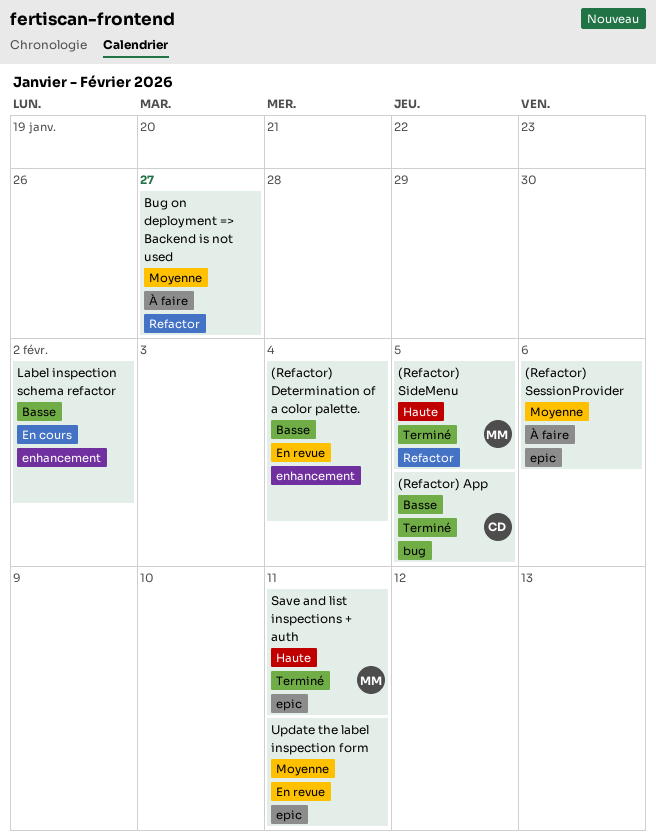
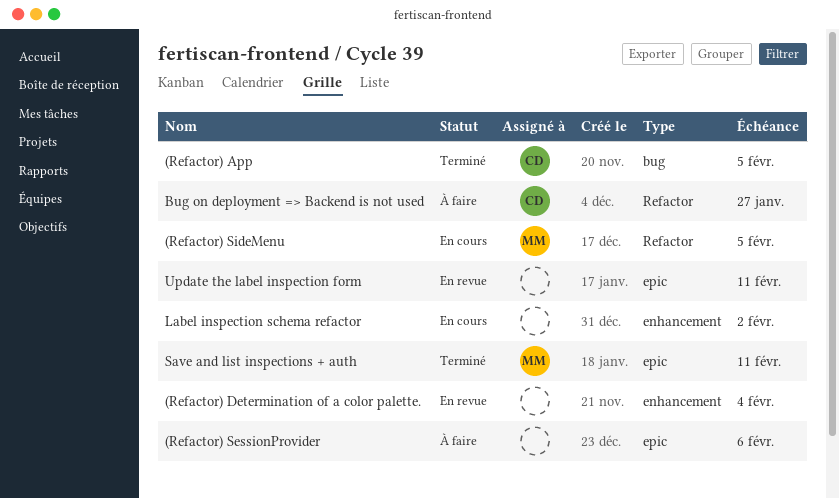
(Refactor) SideMenu, status: Terminé -> En cours
Bug on deployment => Backend is not used, owner: none -> CD

